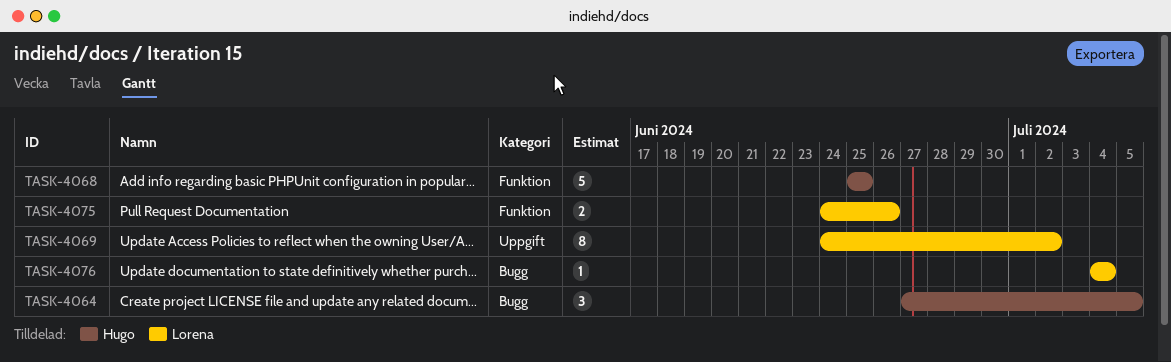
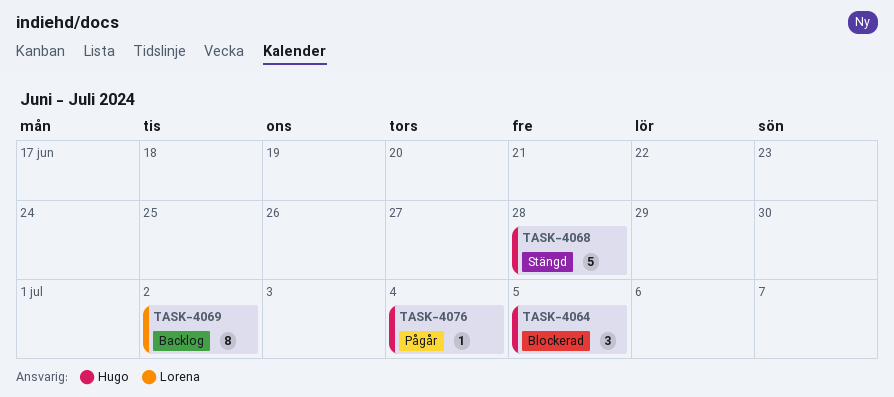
TASK-4068, due: Jun 25 -> Jun 28
TASK-4075: present -> none
TASK-4076, owner: Lorena -> Hugo

